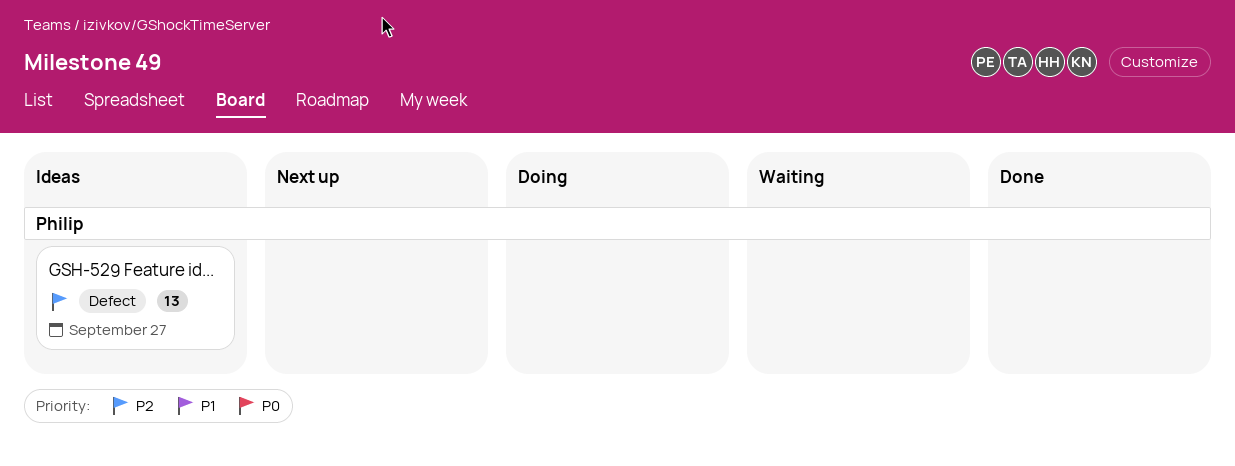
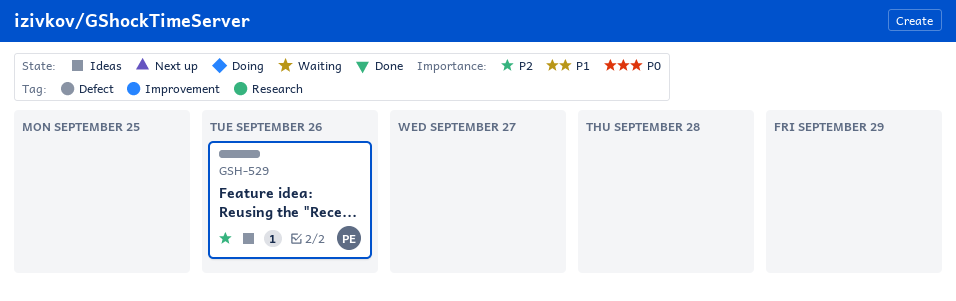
GSH-529, estimate: 13 -> 1
GSH-529, due: Sep 27 -> Sep 26

